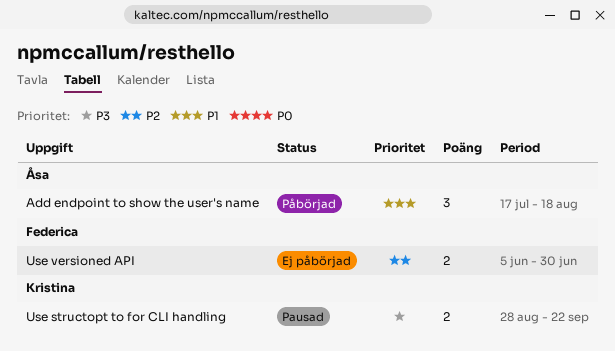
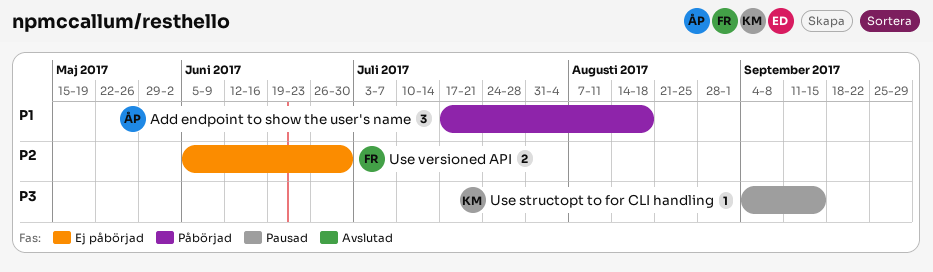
Use structopt to for CLI handling, estimate: 2 -> 1
Use structopt to for CLI handling, start: Aug 28 -> Sep 4
Use structopt to for CLI handling, due: Sep 22 -> Sep 15

